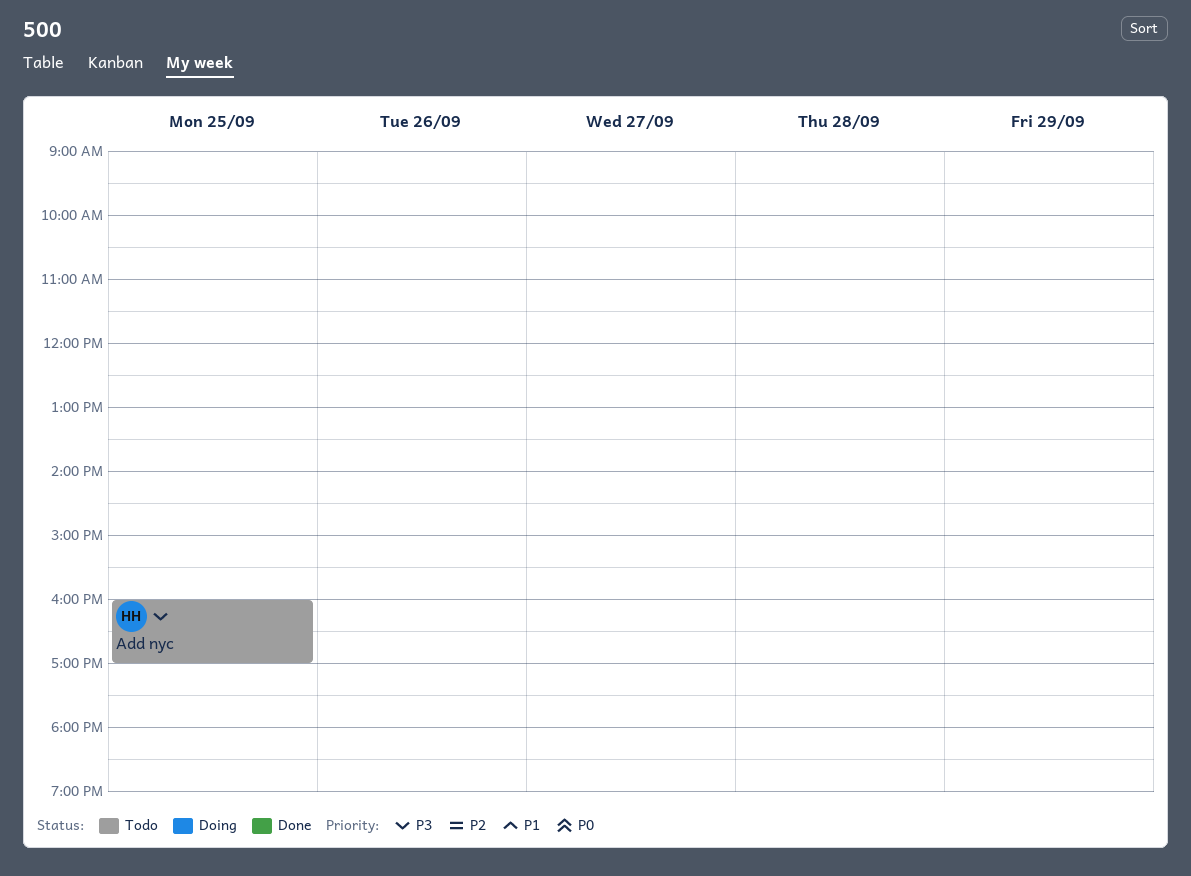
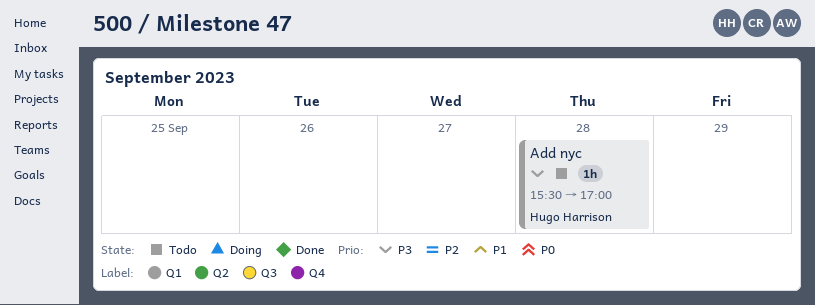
Add nyc, day: Sep 25 -> Sep 28
Add nyc, begins: 16:00 -> 15:30

